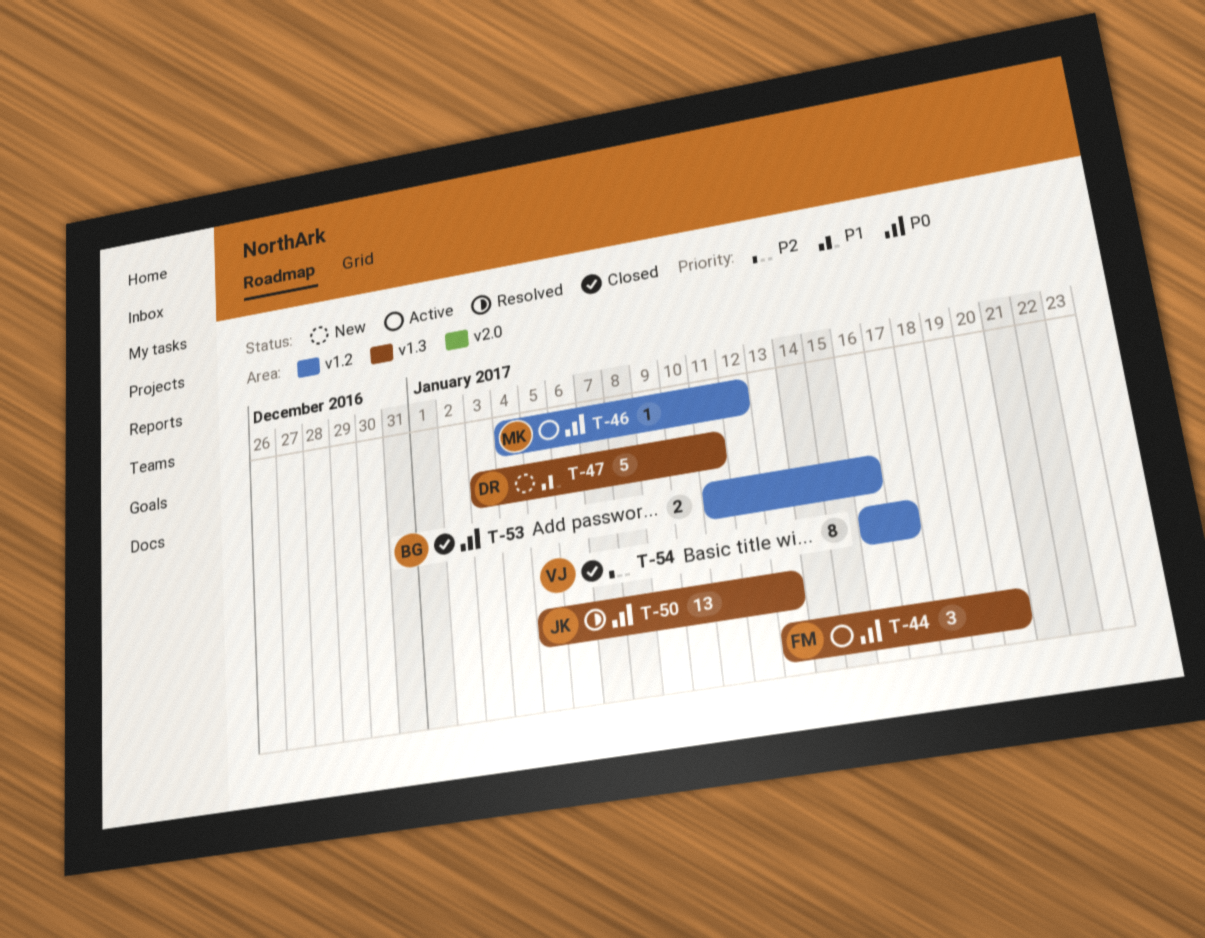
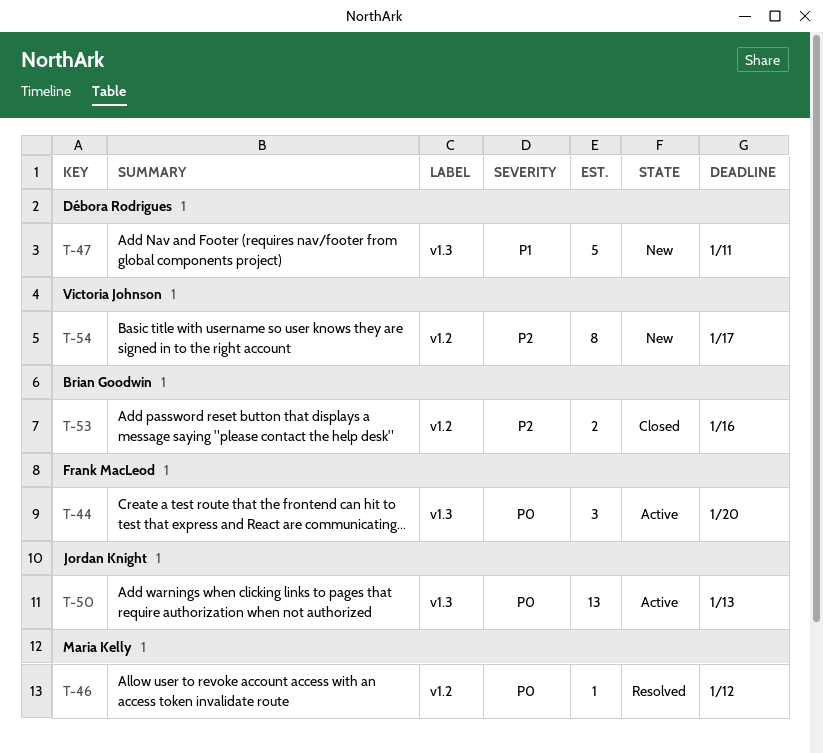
T-46, status: Active -> Resolved
T-50, status: Resolved -> Active
T-53, priority: P0 -> P2
T-54, status: Closed -> New

